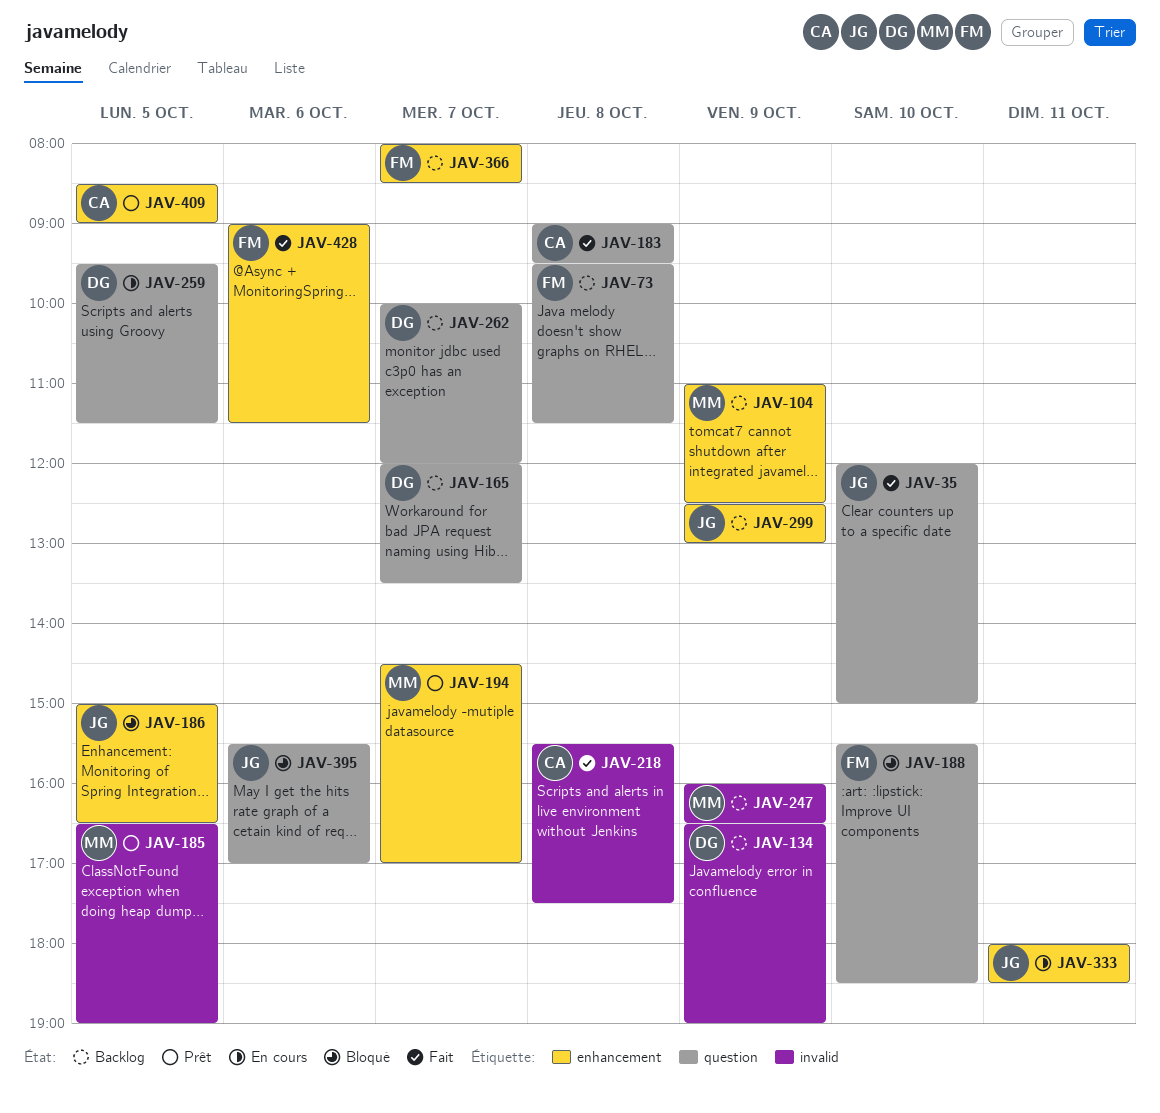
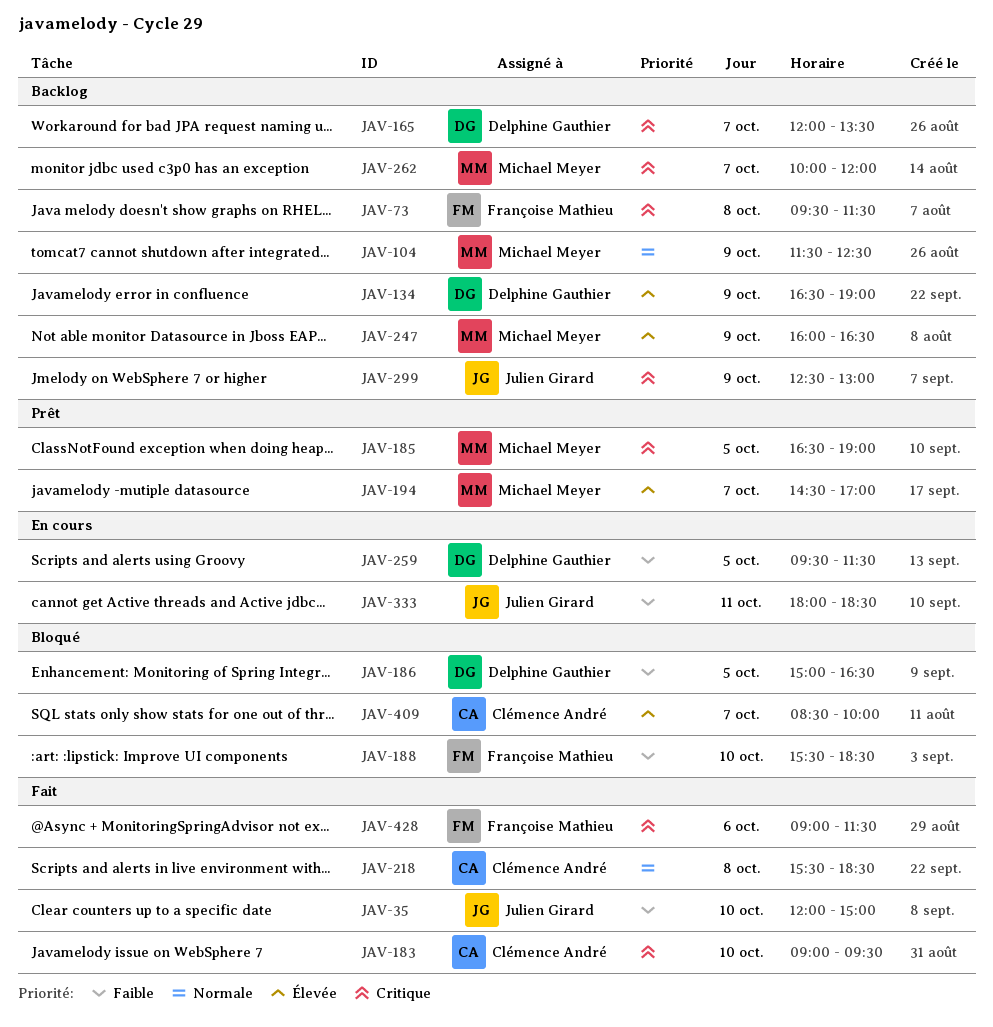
JAV-104, begins: 11:00 -> 11:30
JAV-183, day: Oct 8 -> Oct 10
JAV-186, owner: Julien Girard -> Delphine Gauthier
JAV-218, ends: 17:30 -> 18:30
JAV-262, owner: Delphine Gauthier -> Michael Meyer
JAV-366: present -> none
JAV-395: present -> none
JAV-409, status: Prêt -> Bloqué
JAV-409, day: Oct 5 -> Oct 7
JAV-409, ends: 09:00 -> 10:00

